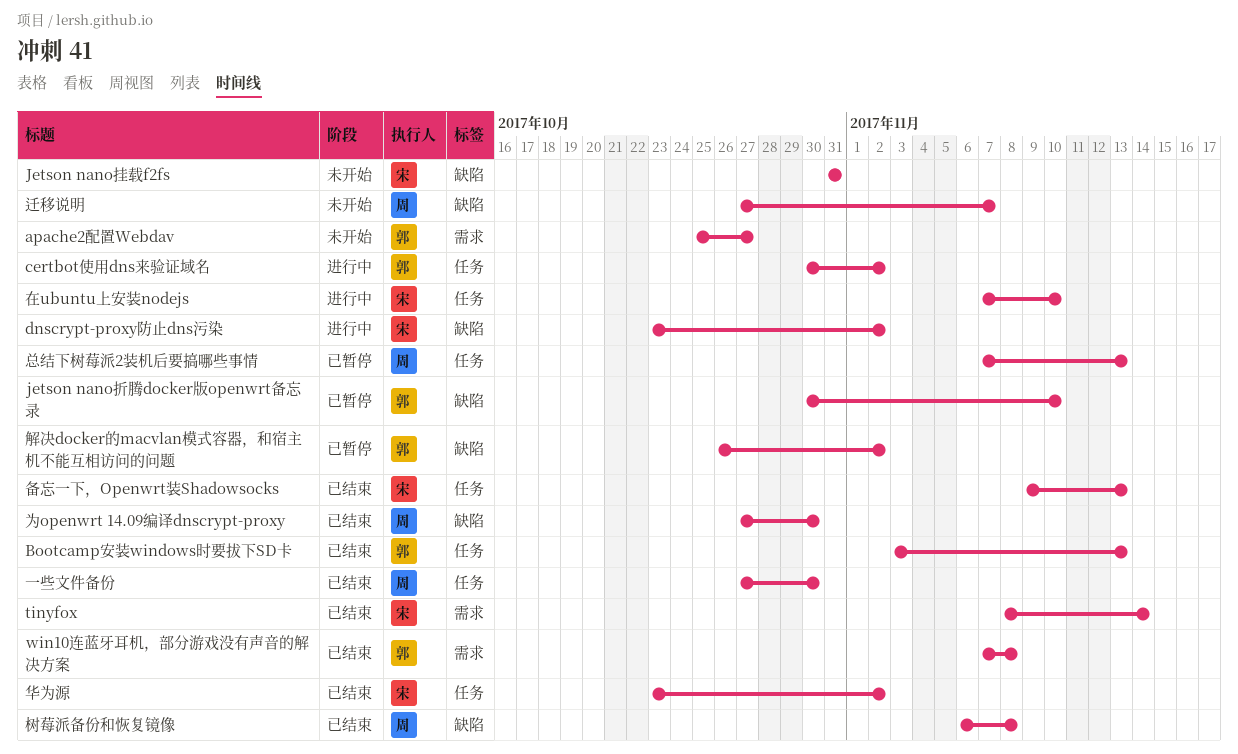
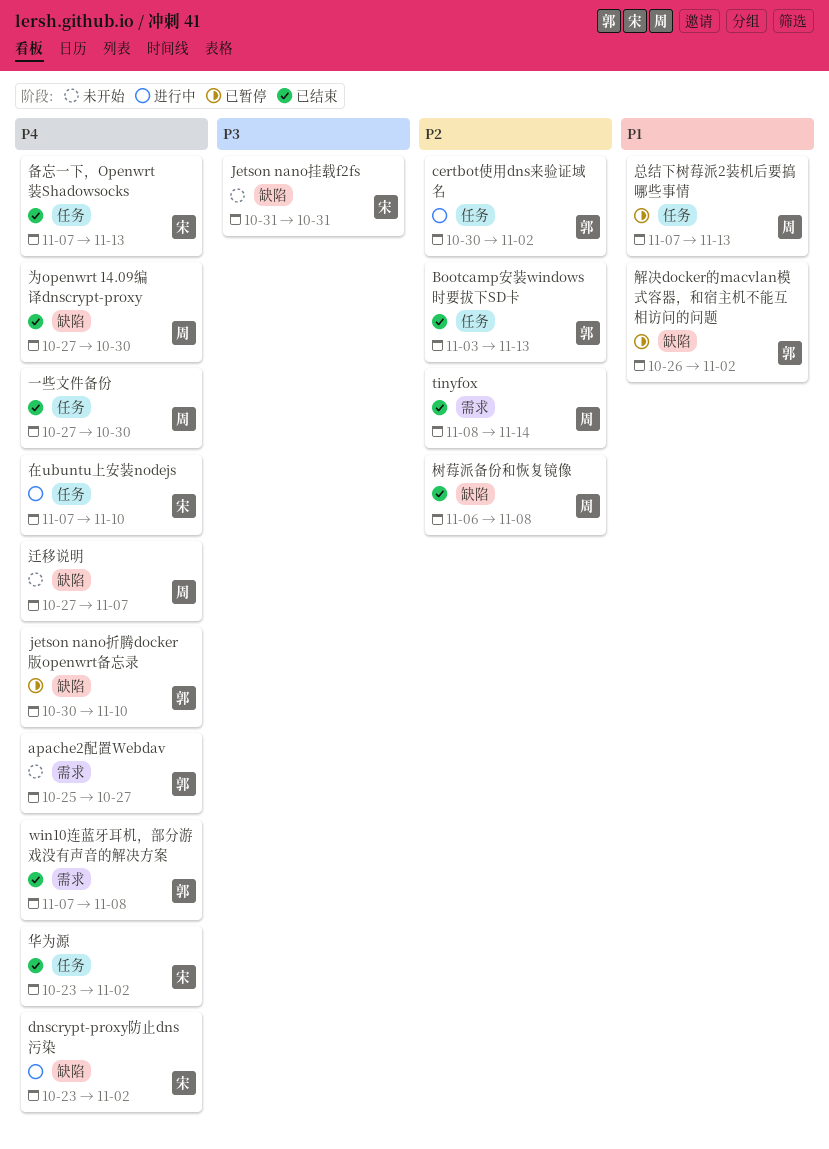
tinyfox, owner: 宋 -> 周
备忘一下，Openwrt装Shadowsocks, start: Nov 9 -> Nov 7

